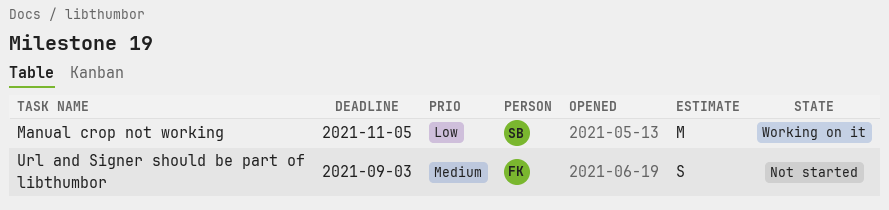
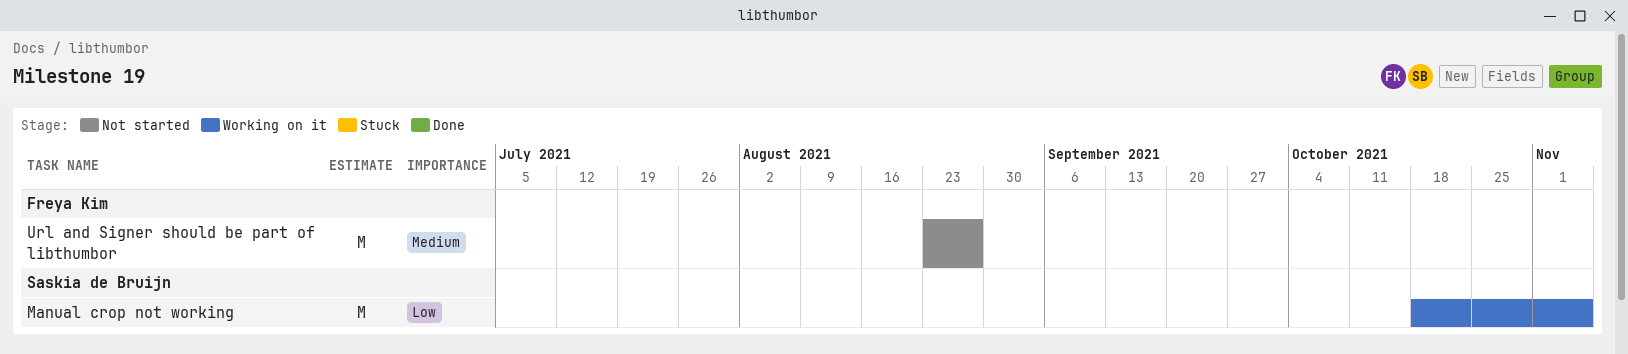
Url and Signer should be part of libthumbor, estimate: S -> M
Url and Signer should be part of libthumbor, due: Sep 3 -> Aug 27

